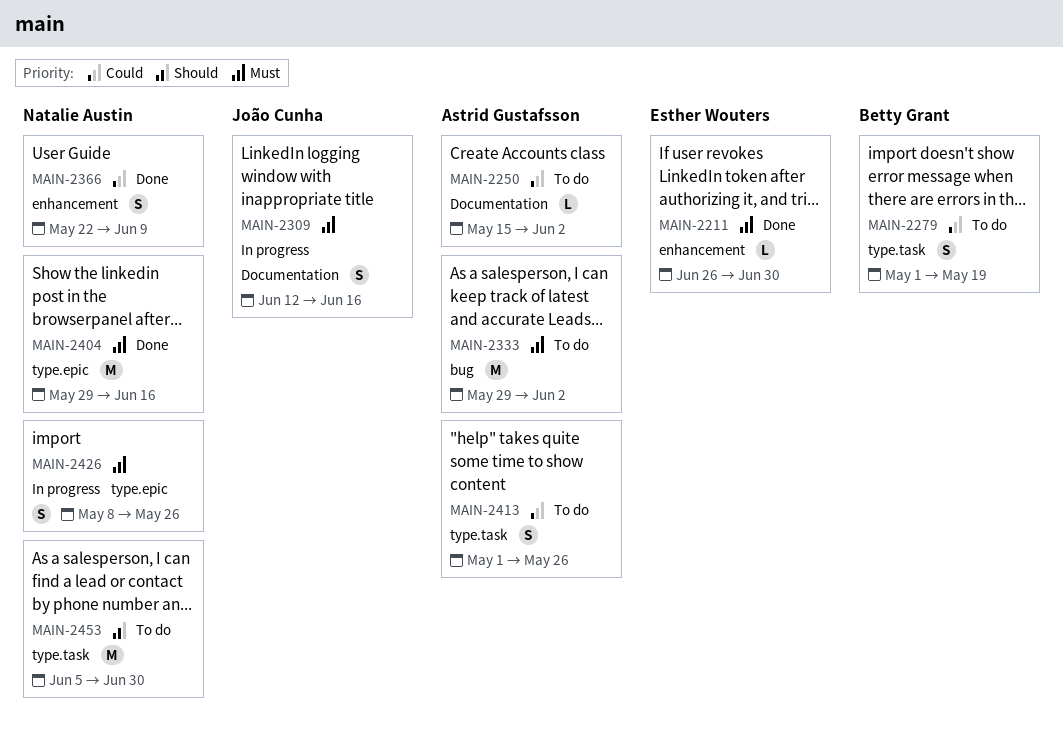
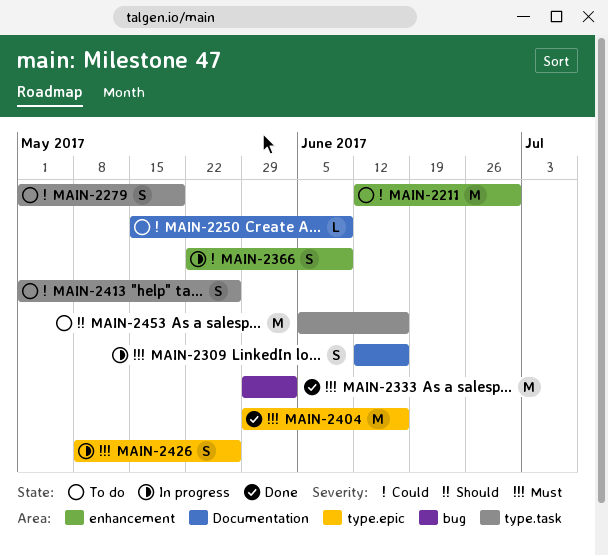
MAIN-2211, status: Done -> To do
MAIN-2211, priority: Must -> Could
MAIN-2211, estimate: L -> M
MAIN-2211, start: Jun 26 -> Jun 12
MAIN-2250, due: Jun 2 -> Jun 9
MAIN-2333, status: To do -> Done
MAIN-2366, status: Done -> In progress
MAIN-2453, due: Jun 30 -> Jun 16

